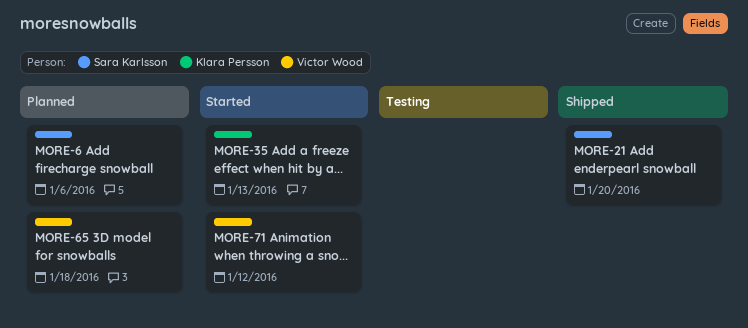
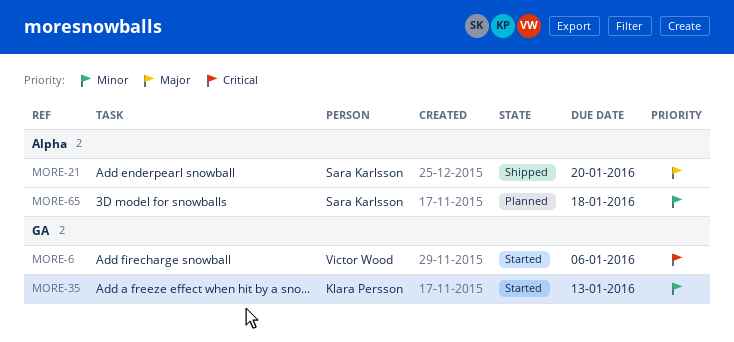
MORE-6, status: Planned -> Started
MORE-6, owner: Sara Karlsson -> Victor Wood
MORE-65, owner: Victor Wood -> Sara Karlsson
MORE-71: present -> none

